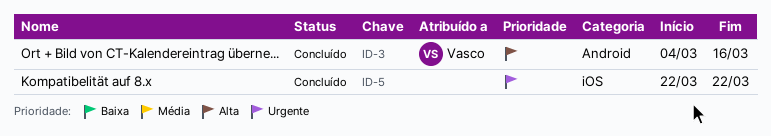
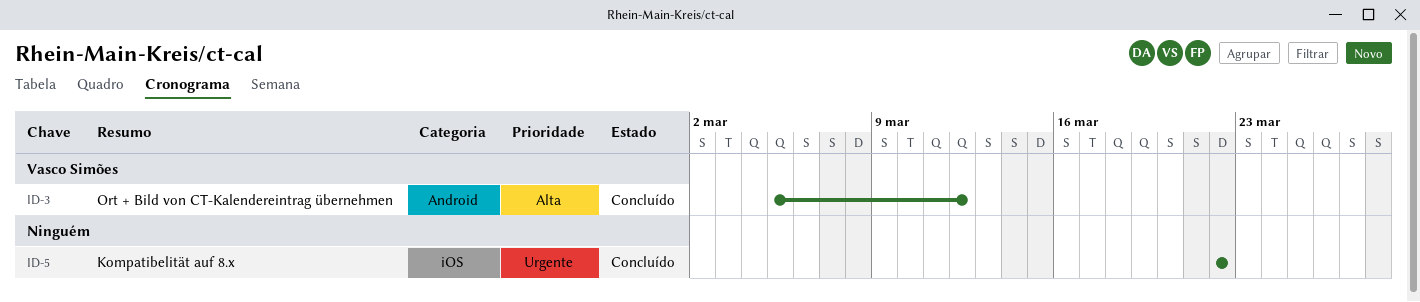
ID-3, start: Mar 4 -> Mar 5
ID-3, due: Mar 16 -> Mar 12

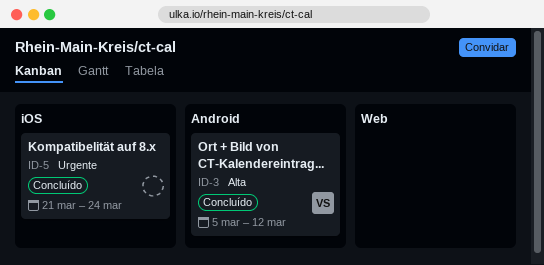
ID-5, start: Mar 22 -> Mar 21
ID-5, due: Mar 22 -> Mar 24

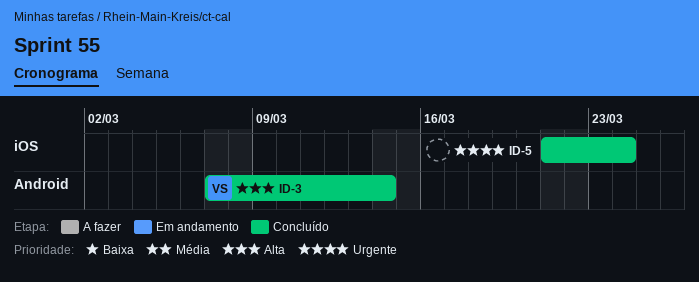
ID-3, start: Mar 5 -> Mar 7
ID-3, due: Mar 12 -> Mar 14

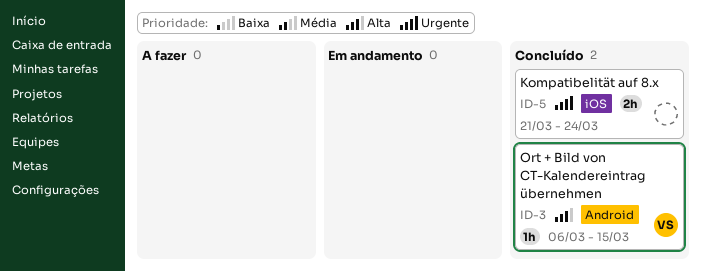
ID-3, start: Mar 7 -> Mar 6
ID-3, due: Mar 14 -> Mar 15

